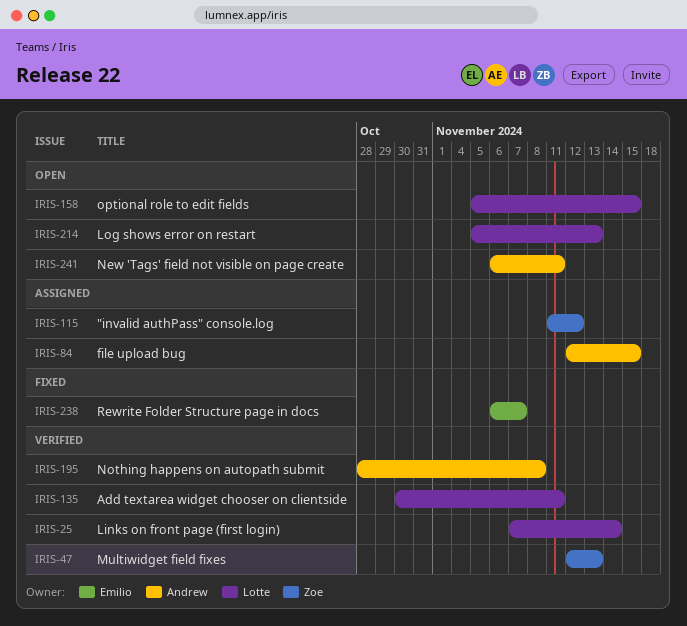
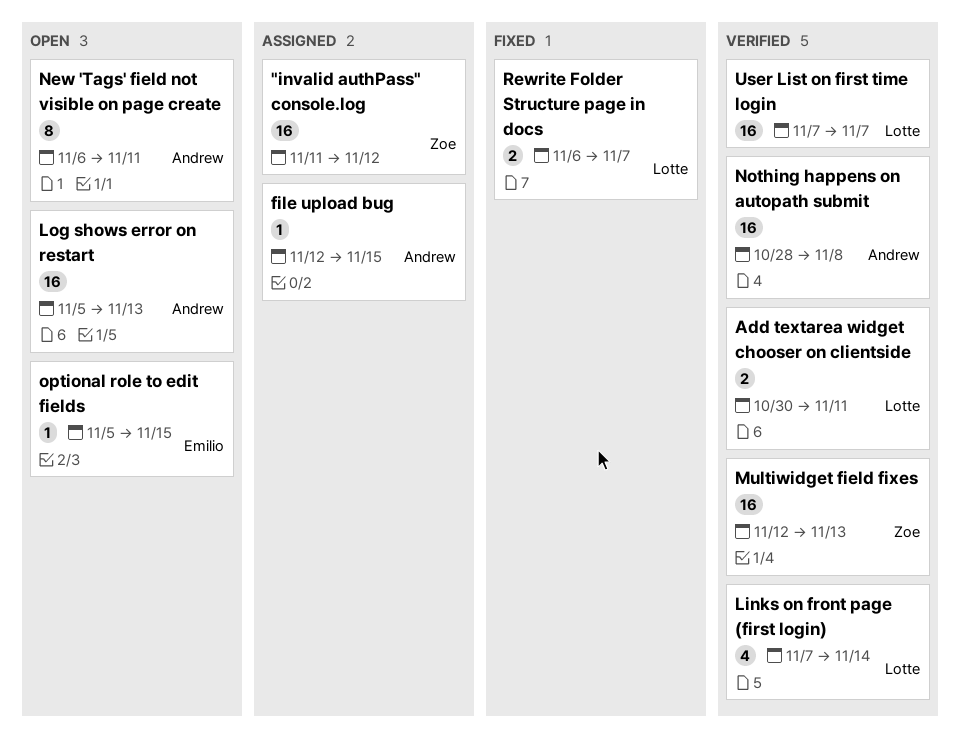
Log shows error on restart, owner: Lotte -> Andrew
optional role to edit fields, owner: Lotte -> Emilio
Rewrite Folder Structure page in docs, owner: Emilio -> Lotte
User List on first time login: none -> present

